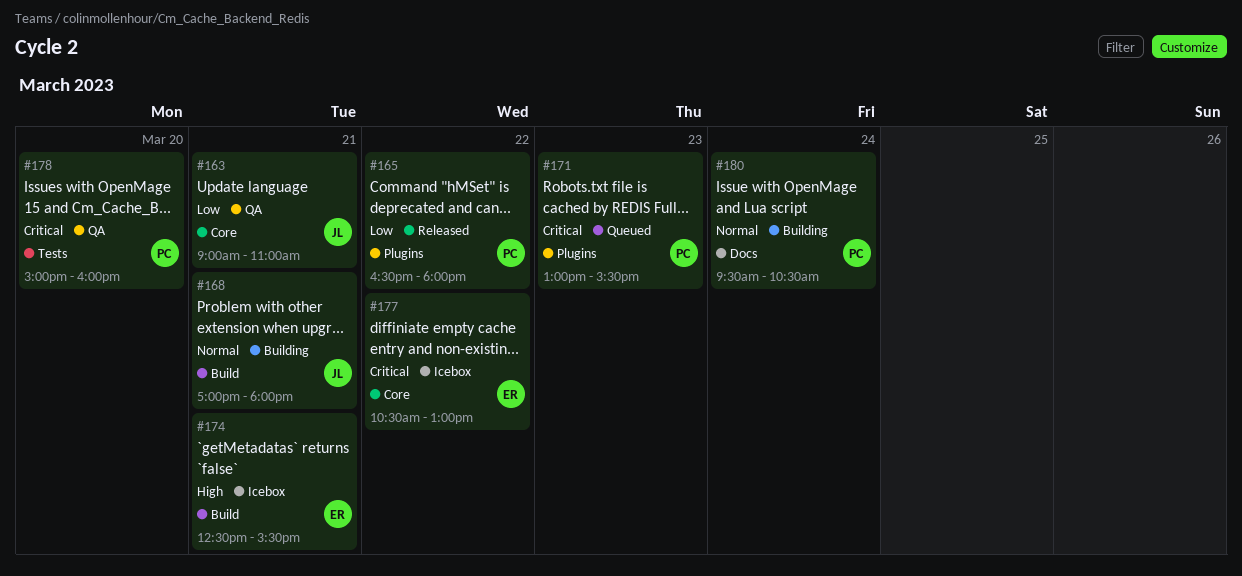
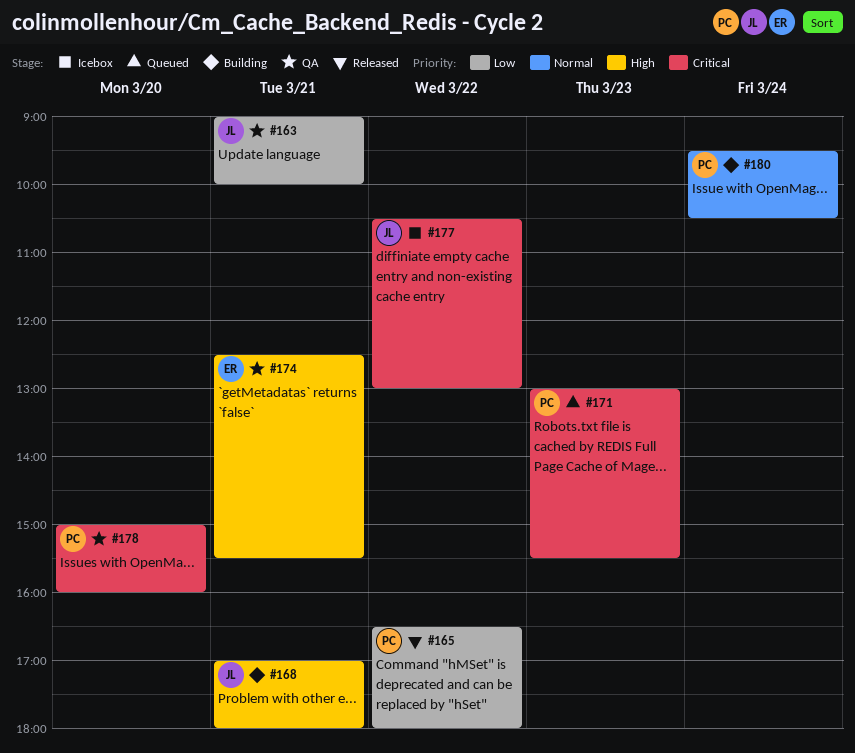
#163, ends: 11:00 -> 10:00
#168, priority: Normal -> High
#174, status: Icebox -> QA
#177, owner: ER -> JL

